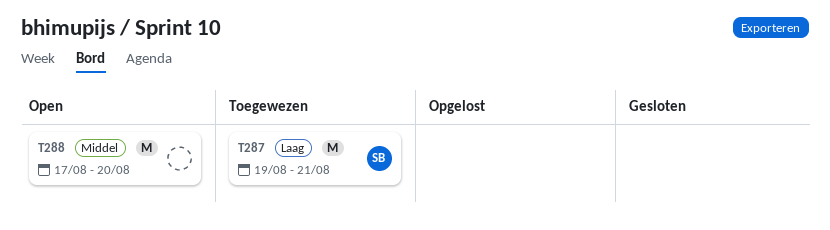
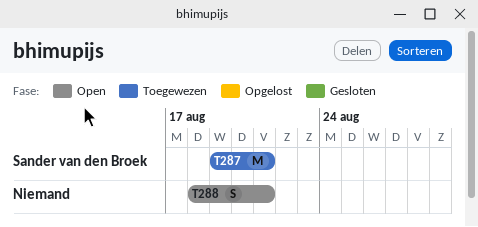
T288, estimate: M -> S
T288, start: Aug 17 -> Aug 18
T288, due: Aug 20 -> Aug 21

